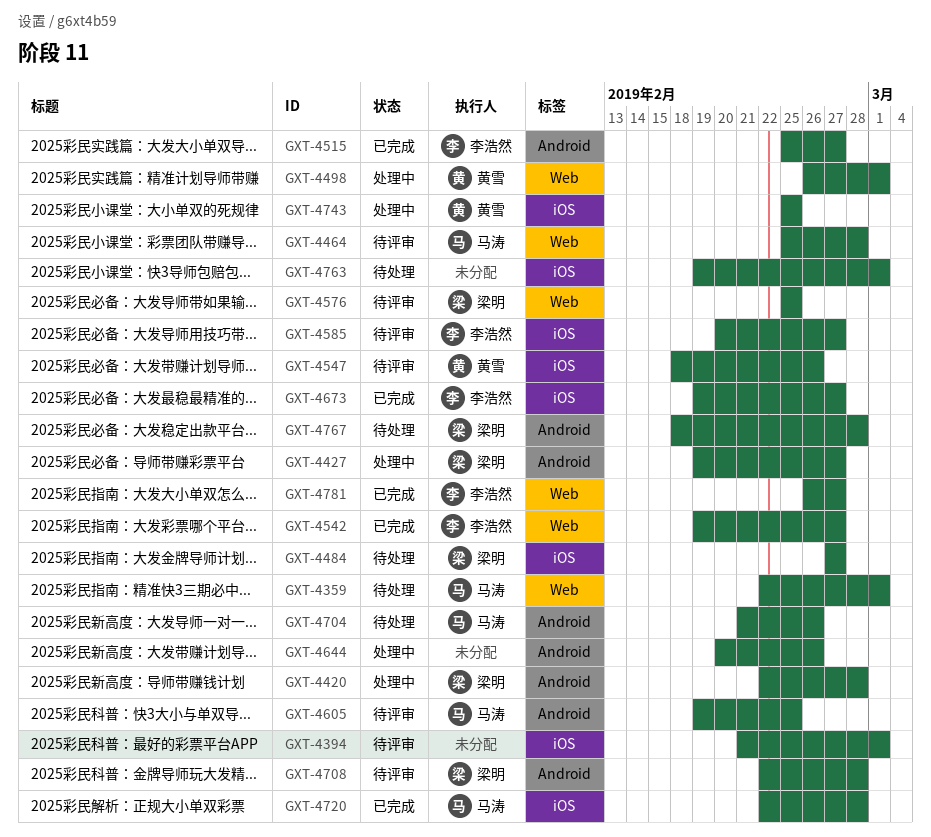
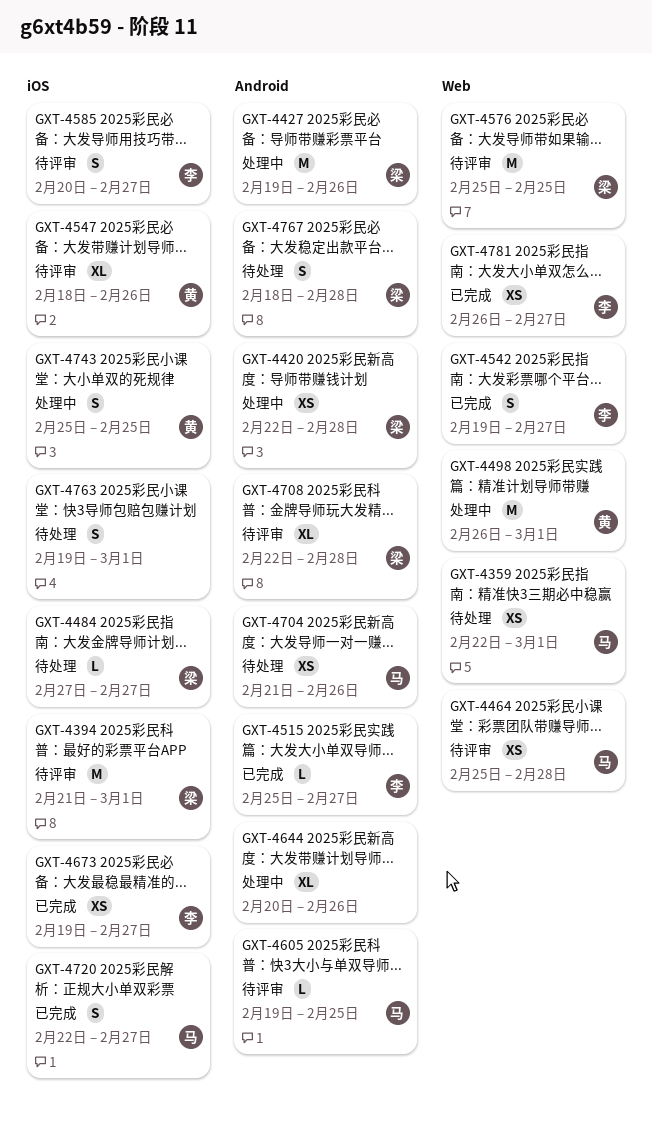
GXT-4394, owner: none -> 梁明
GXT-4427, due: Feb 27 -> Feb 26
GXT-4720, due: Feb 28 -> Feb 27

